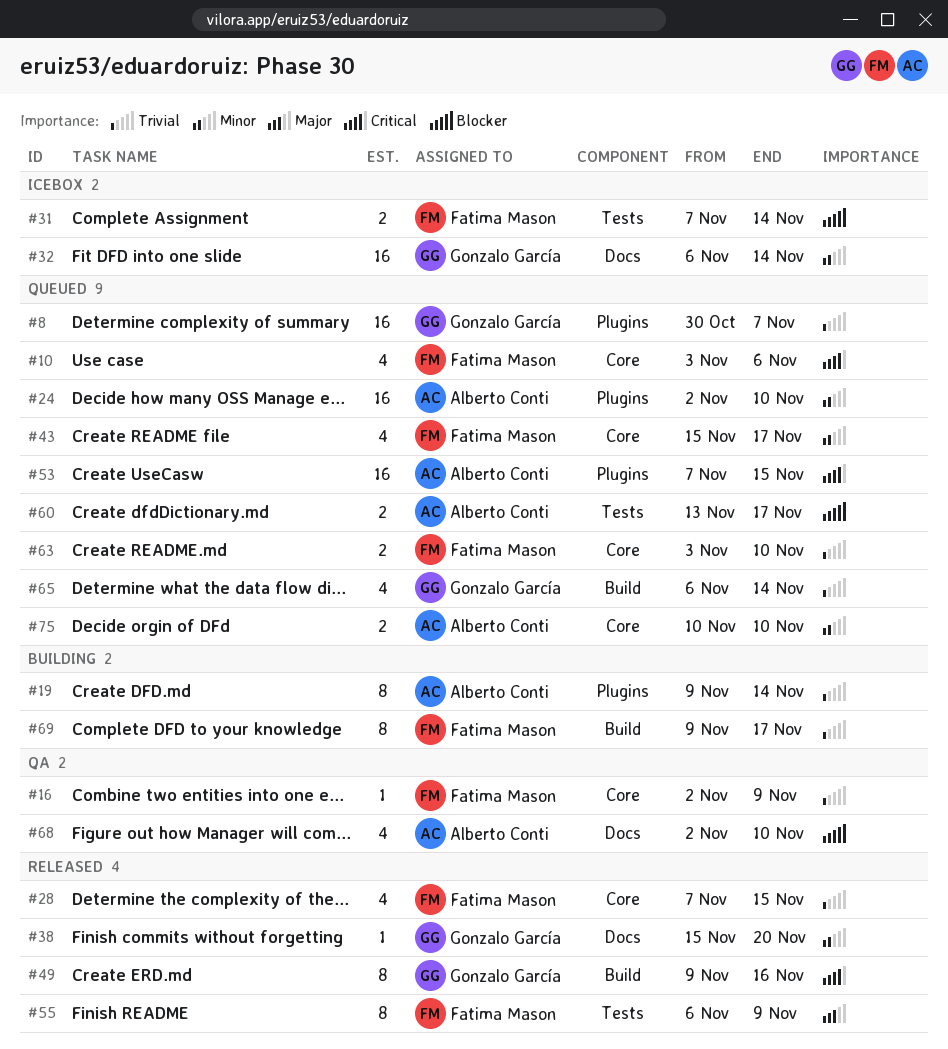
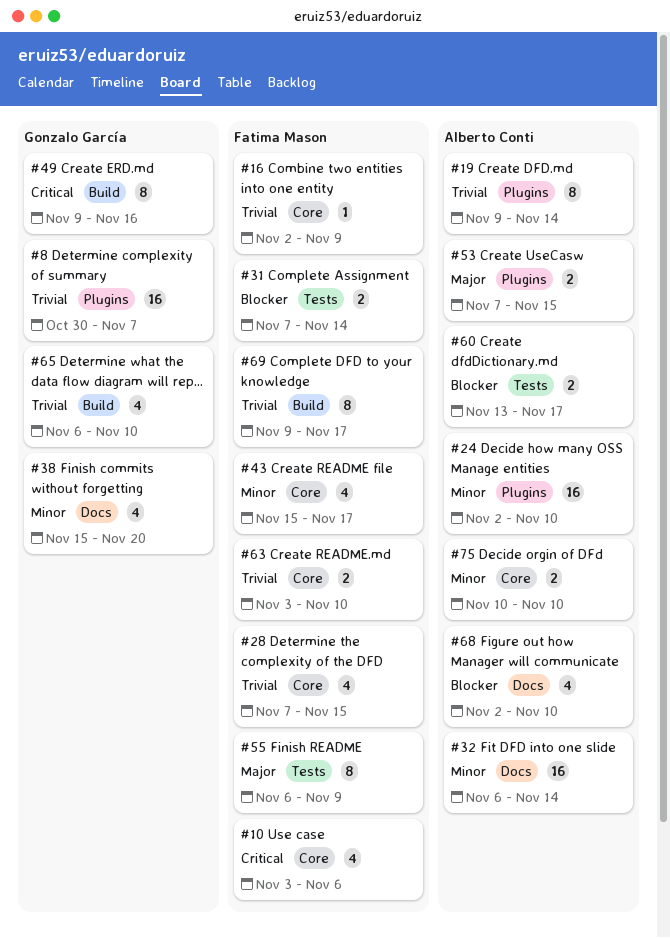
#32, owner: Gonzalo García -> Alberto Conti
#38, estimate: 1 -> 4
#53, priority: Critical -> Major
#53, estimate: 16 -> 2
#65, due: Nov 14 -> Nov 10

